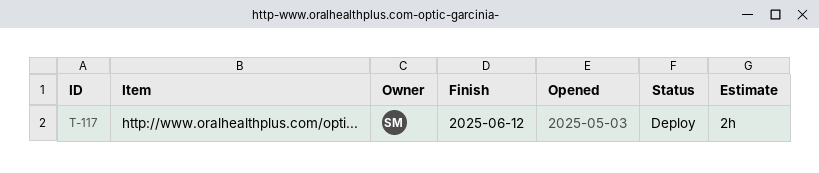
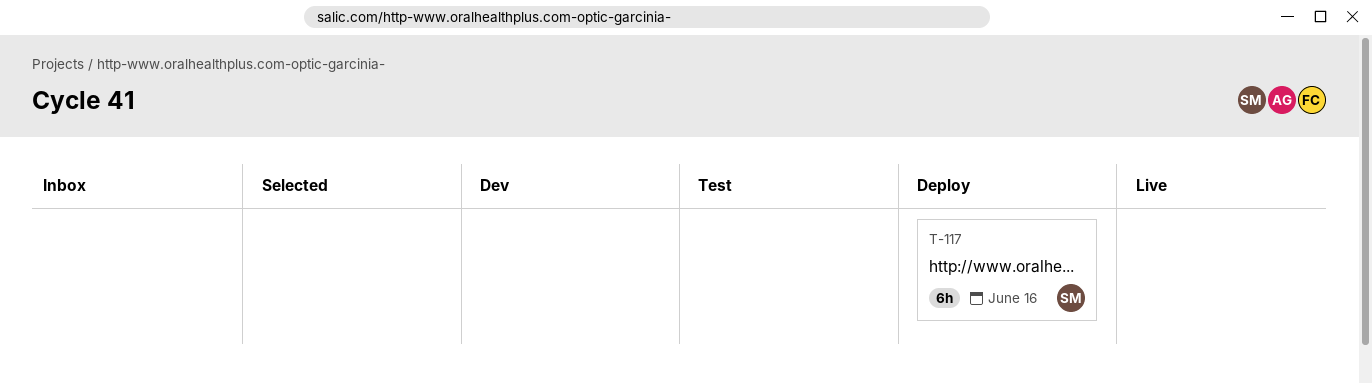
T-117, estimate: 2h -> 6h
T-117, due: Jun 12 -> Jun 16

